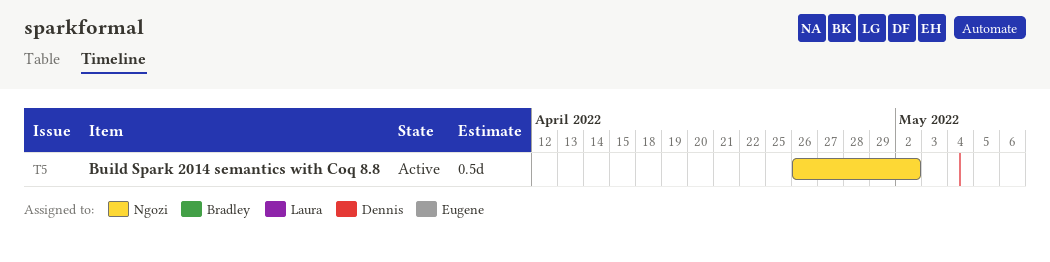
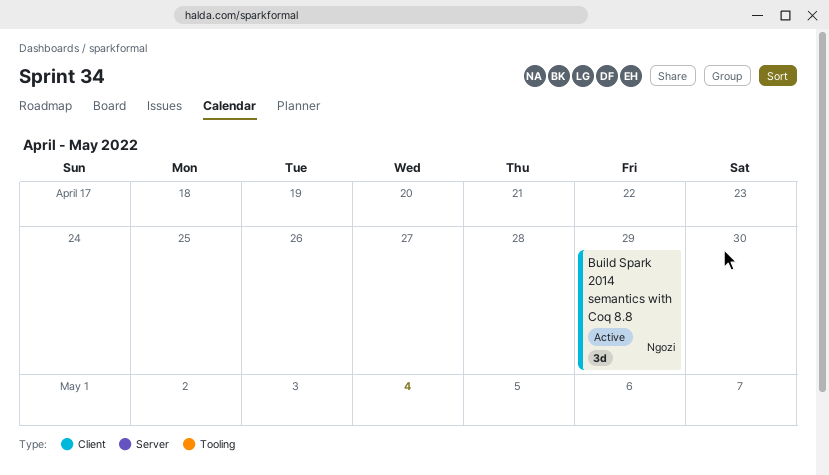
Build Spark 2014 semantics with Coq 8.8, estimate: 0.5d -> 3d
Build Spark 2014 semantics with Coq 8.8, due: May 2 -> Apr 29

